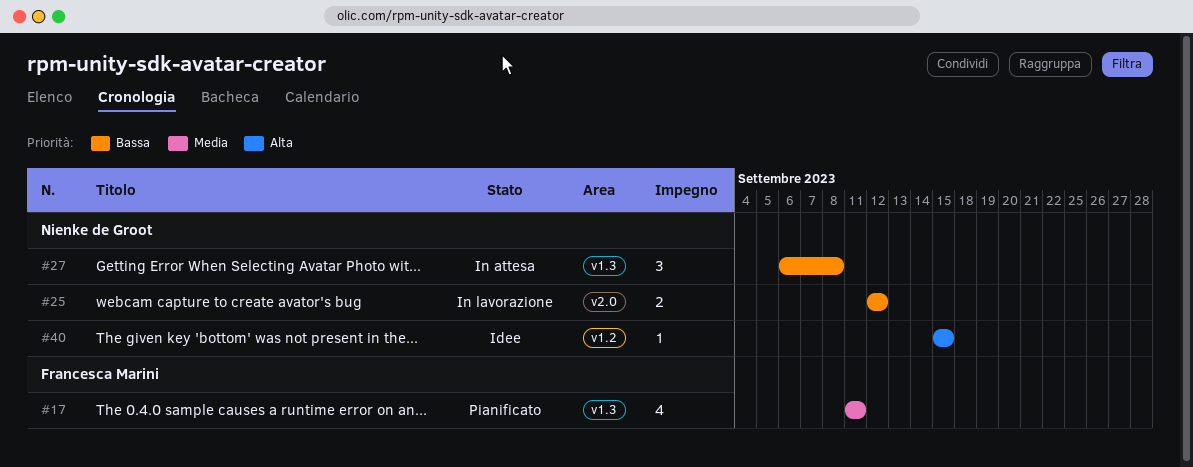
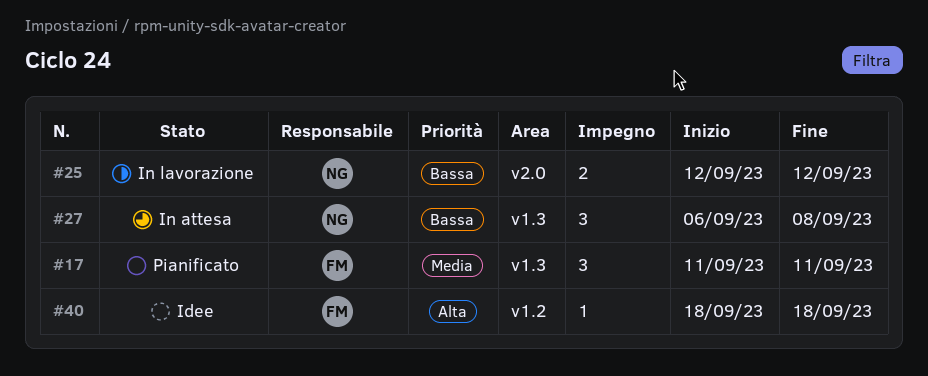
#17, estimate: 4 -> 3
#40, owner: Nienke de Groot -> Francesca Marini
#40, start: Sep 15 -> Sep 18
#40, due: Sep 15 -> Sep 18

